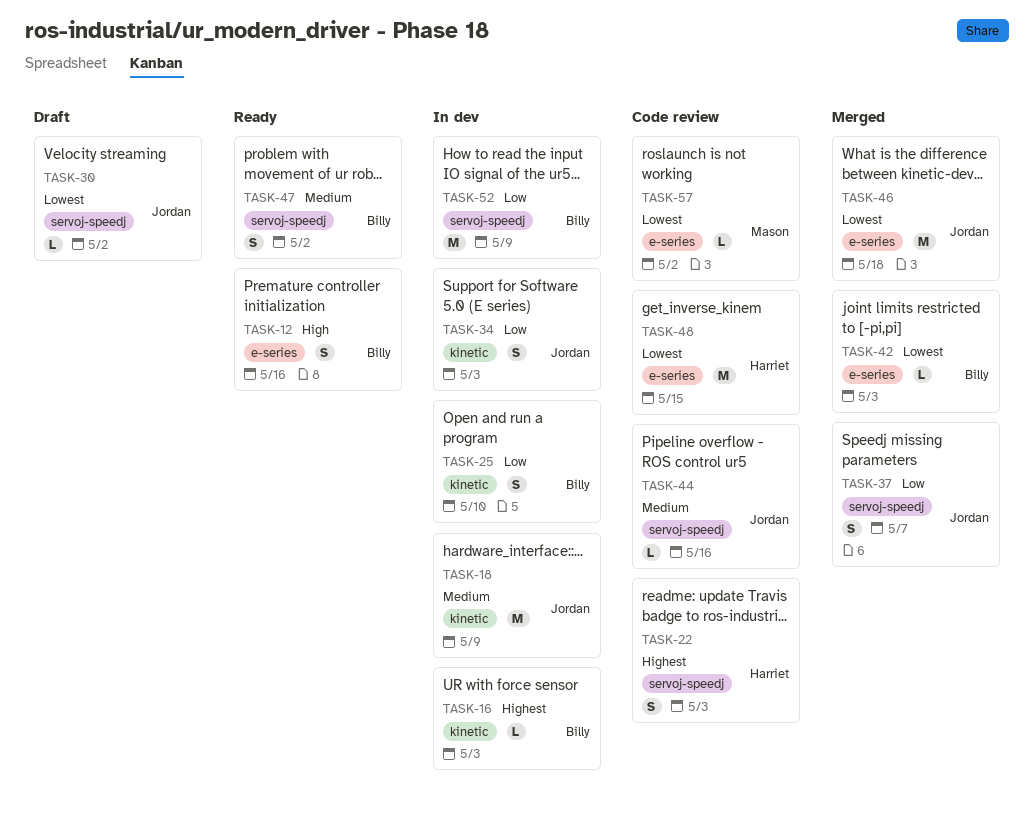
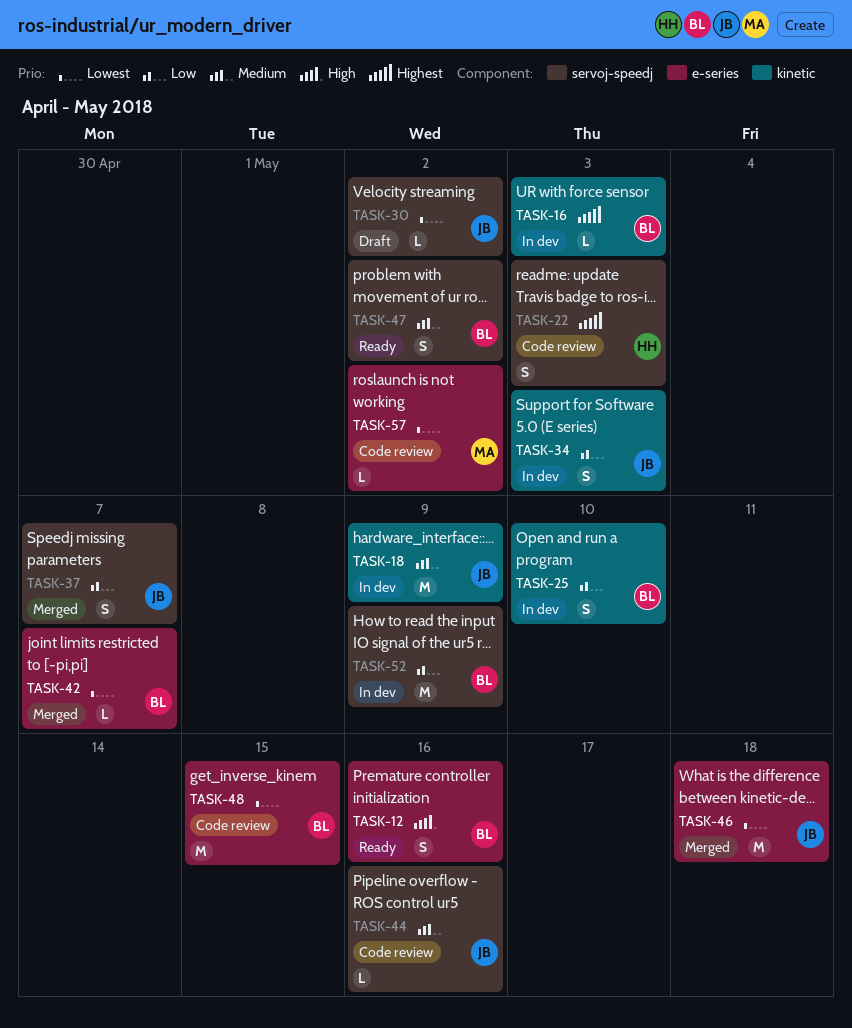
TASK-42, due: May 3 -> May 7
TASK-48, owner: Harriet -> Billy

